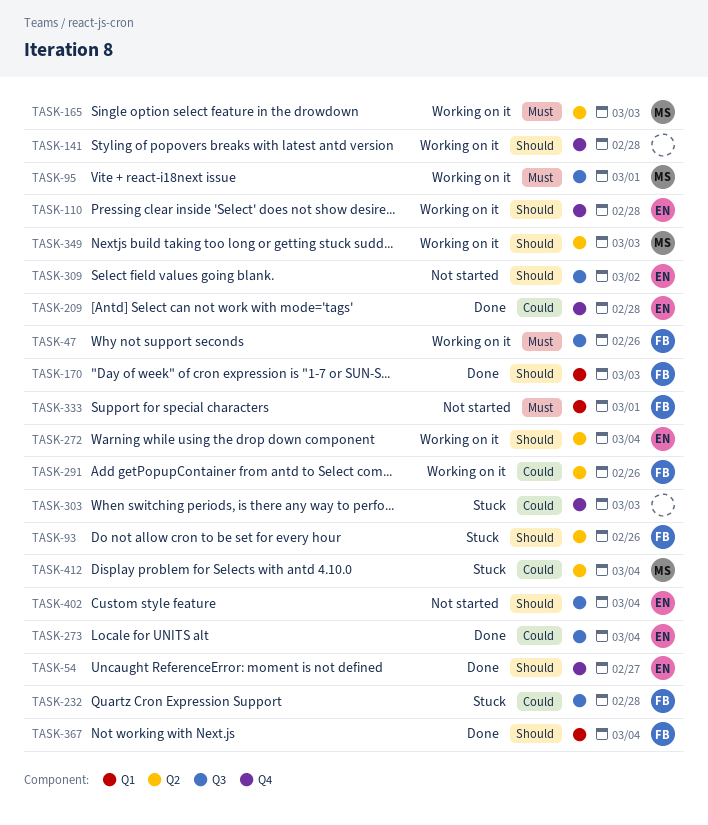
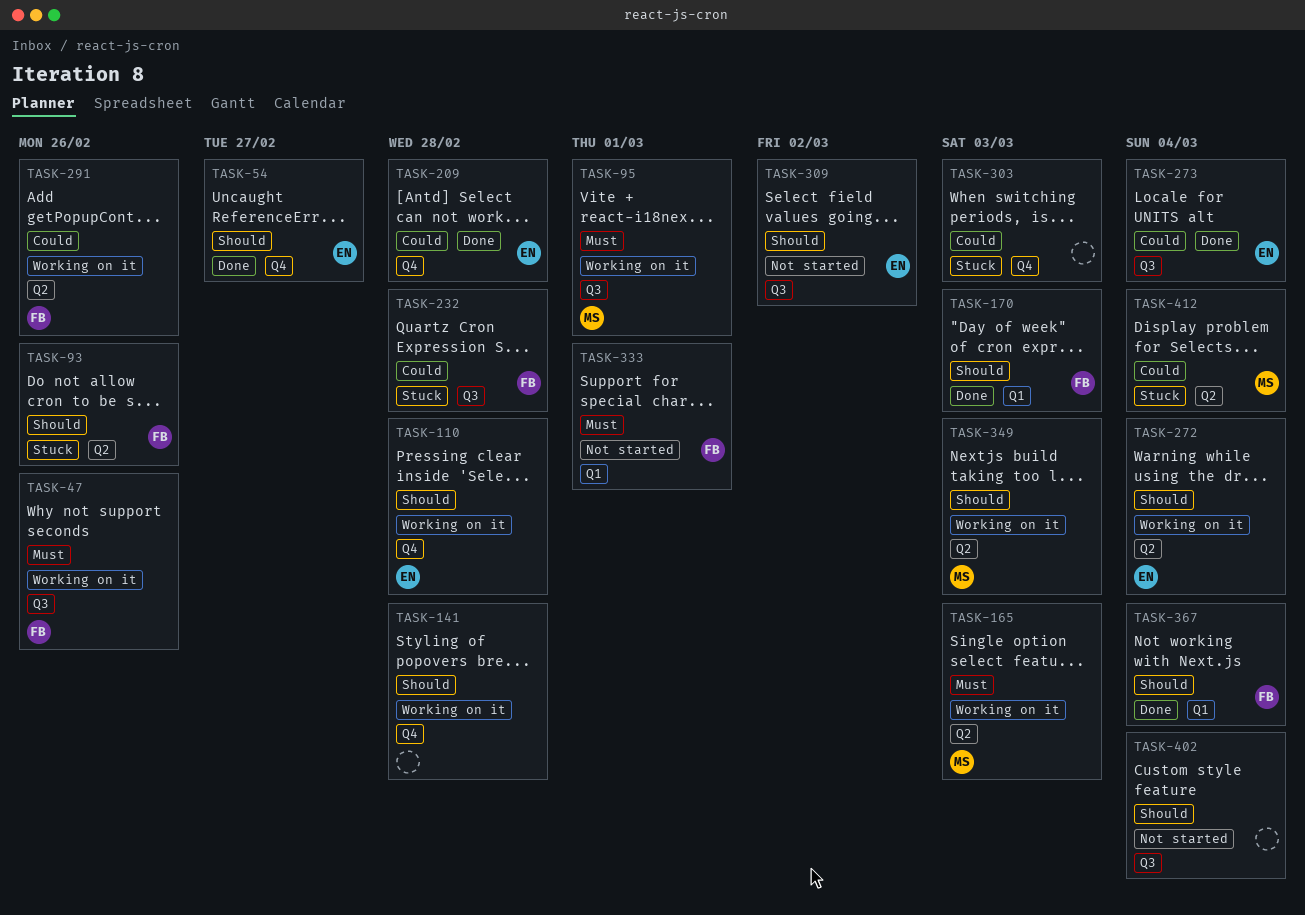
TASK-402, owner: EN -> none

